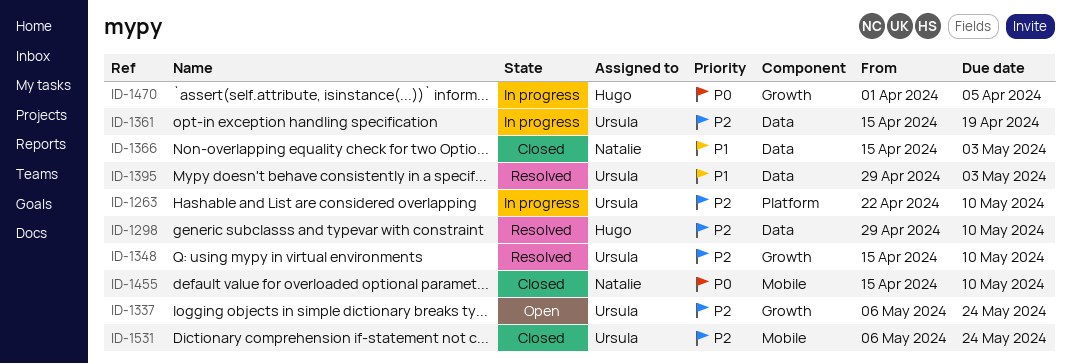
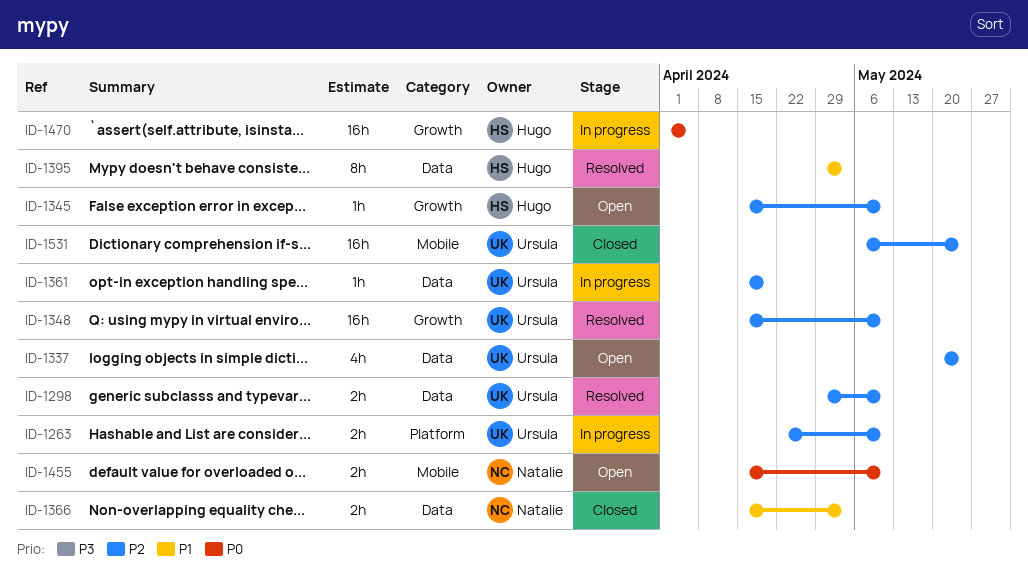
ID-1298, owner: Hugo -> Ursula
ID-1337, label: Growth -> Data
ID-1337, start: May 6 -> May 20
ID-1345: none -> present
ID-1395, owner: Ursula -> Hugo
ID-1455, status: Closed -> Open

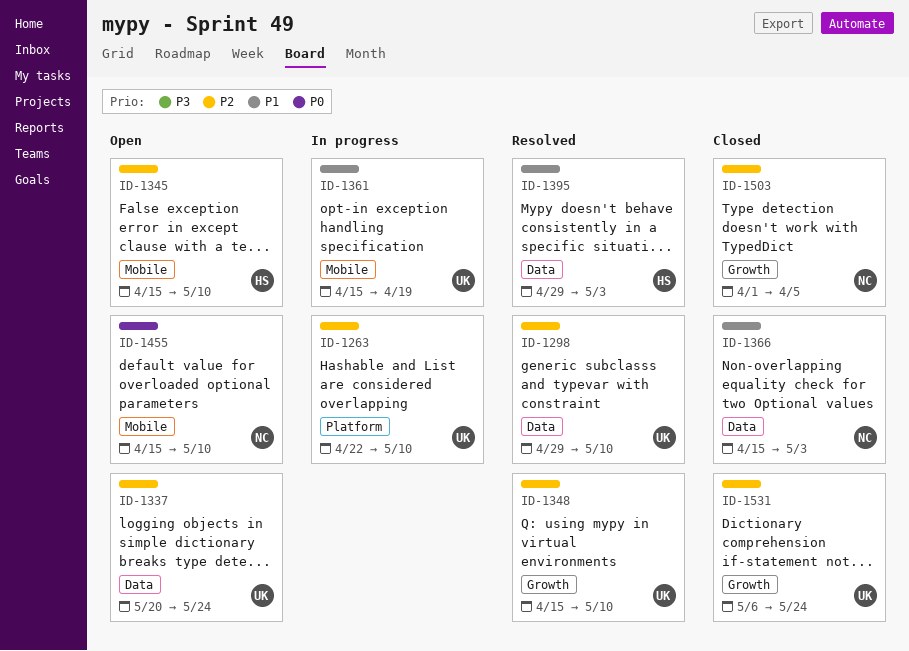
ID-1345, label: Growth -> Mobile
ID-1361, priority: P2 -> P1
ID-1361, label: Data -> Mobile
ID-1470: present -> none
ID-1503: none -> present
ID-1531, label: Mobile -> Growth

